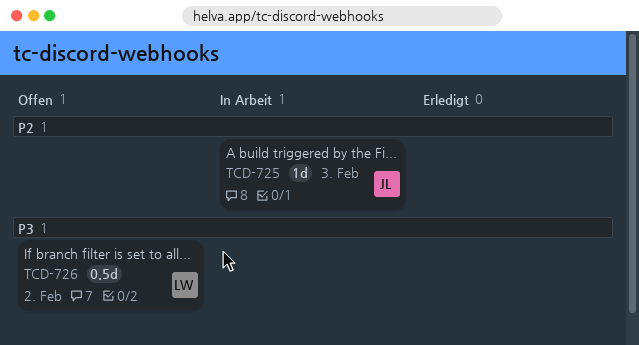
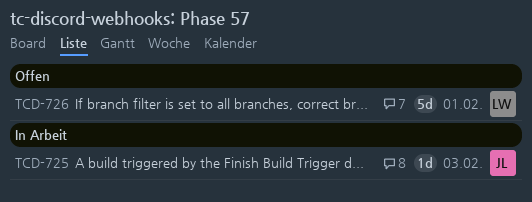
TCD-726, estimate: 0.5d -> 5d
TCD-726, due: Feb 2 -> Feb 1

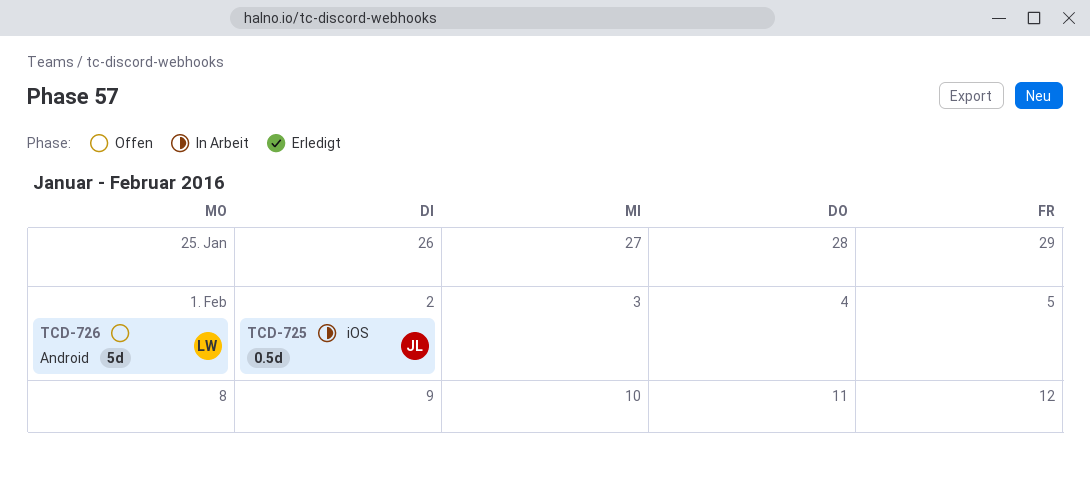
TCD-725, estimate: 1d -> 0.5d
TCD-725, due: Feb 3 -> Feb 2

